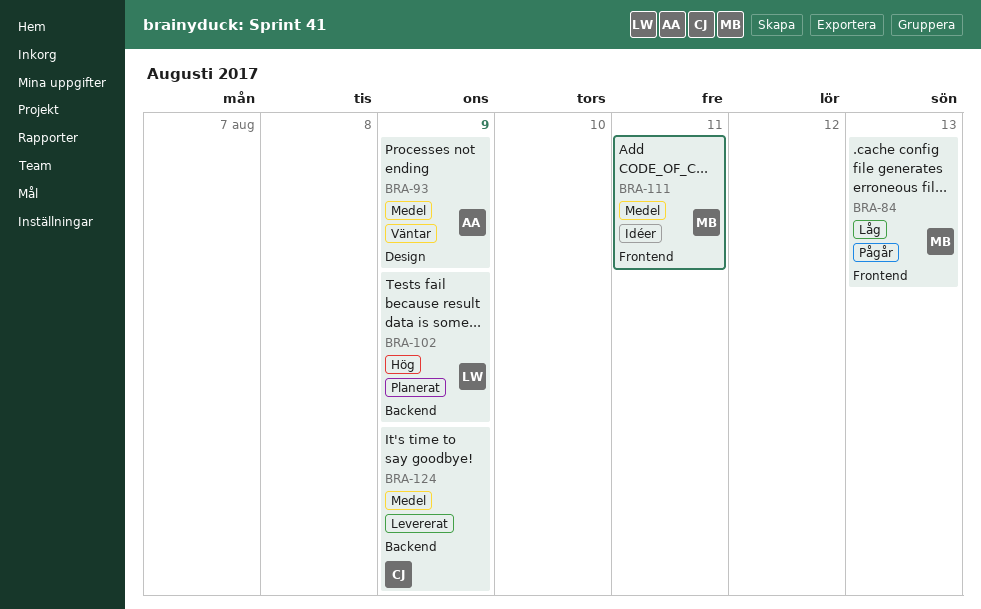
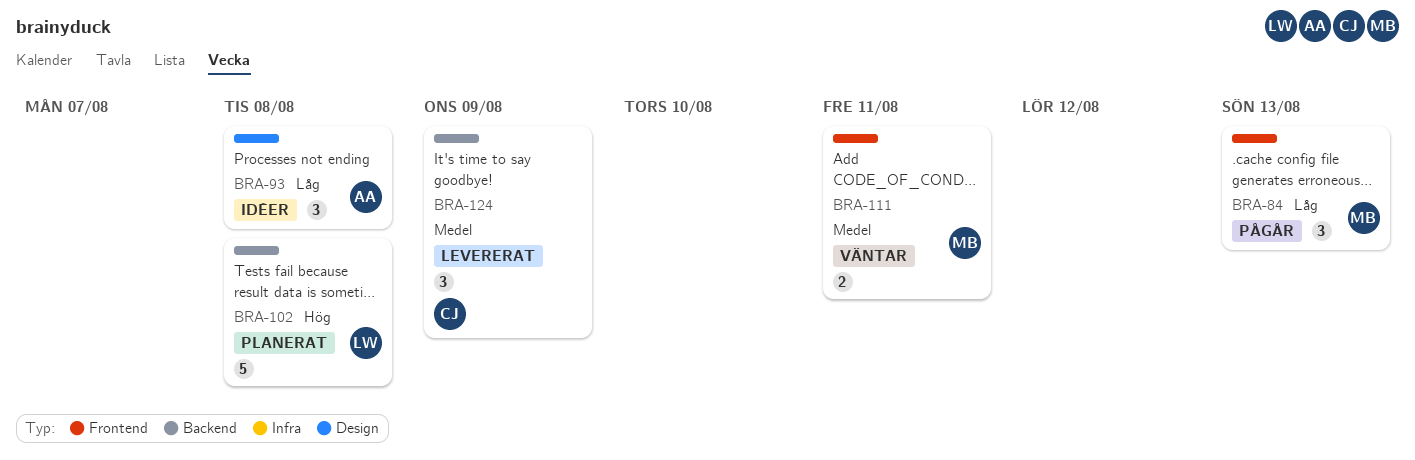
BRA-93, status: Väntar -> Idéer
BRA-93, priority: Medel -> Låg
BRA-93, due: Aug 9 -> Aug 8
BRA-102, due: Aug 9 -> Aug 8
BRA-111, status: Idéer -> Väntar

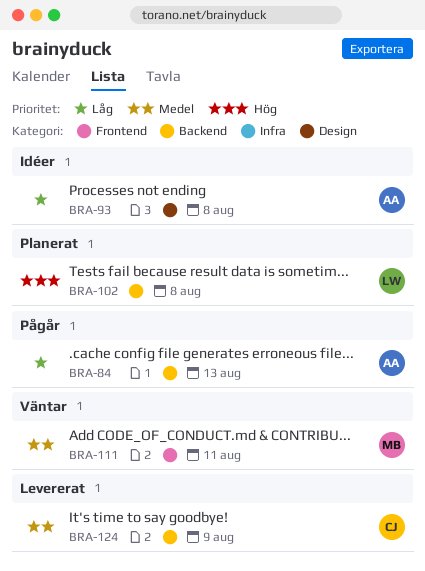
BRA-84, owner: MB -> AA
BRA-84, label: Frontend -> Backend

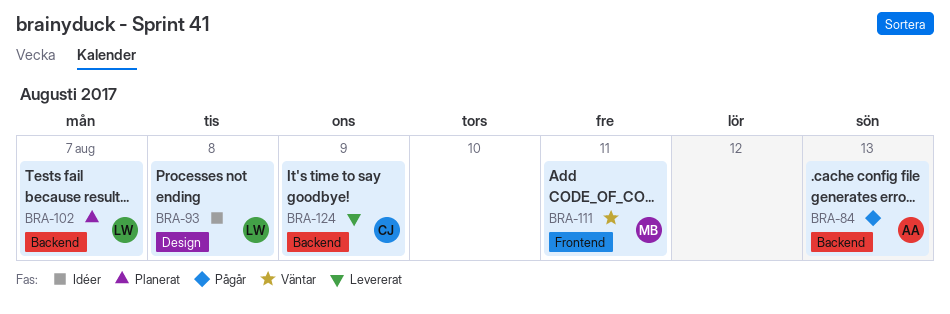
BRA-93, owner: AA -> LW
BRA-102, due: Aug 8 -> Aug 7

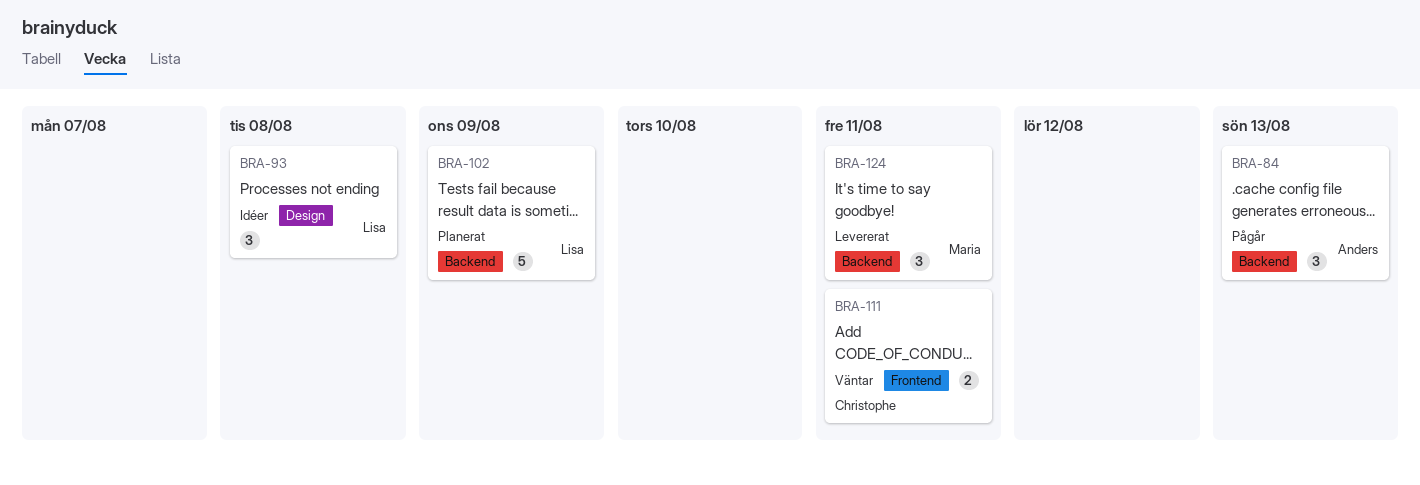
BRA-102, due: Aug 7 -> Aug 9
BRA-111, owner: Maria -> Christophe
BRA-124, owner: Christophe -> Maria
BRA-124, due: Aug 9 -> Aug 11

